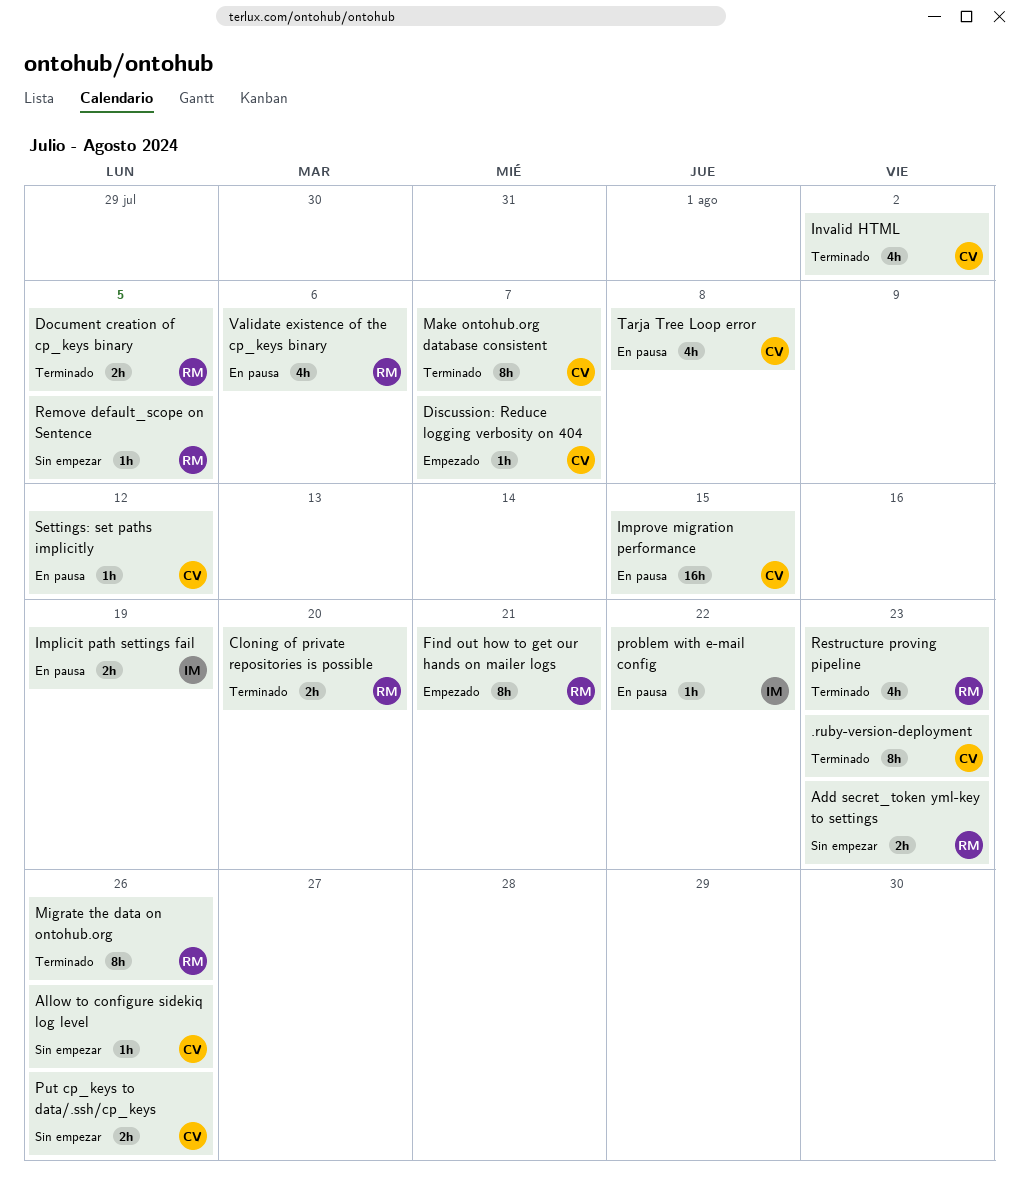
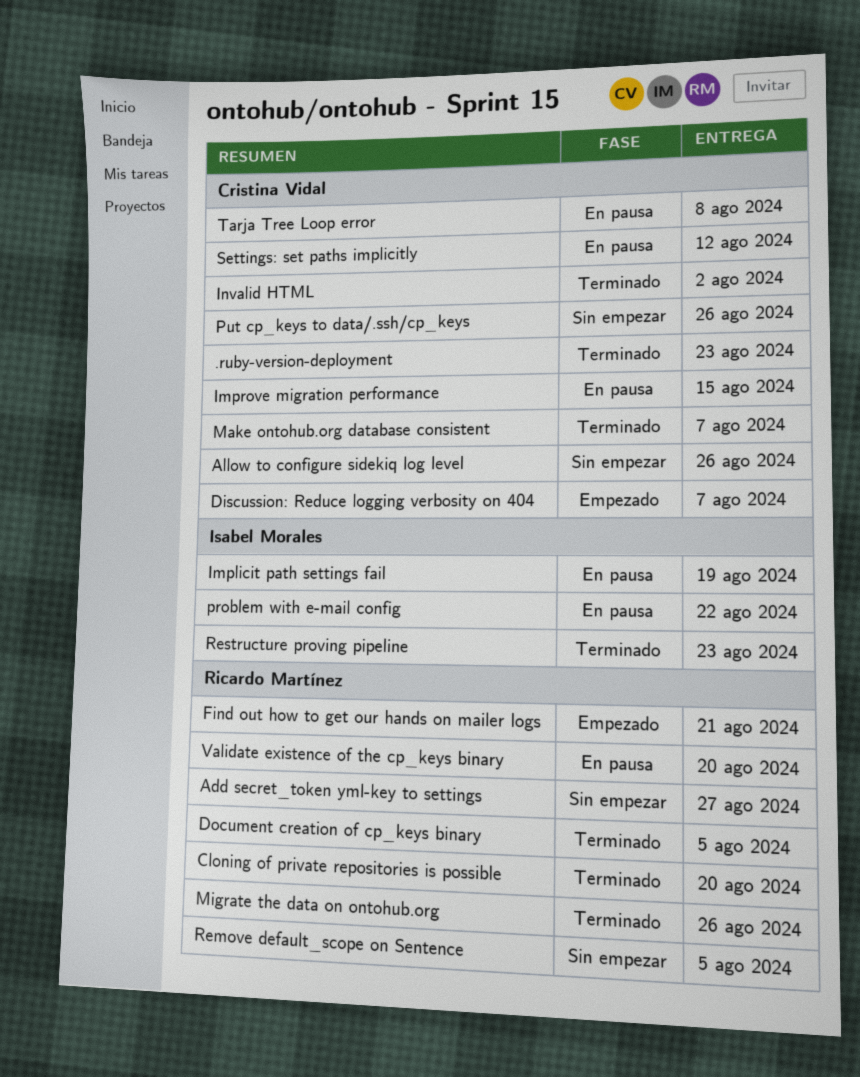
Add secret_token yml-key to settings, due: Aug 23 -> Aug 27
Restructure proving pipeline, owner: Ricardo Martínez -> Isabel Morales
Validate existence of the cp_keys binary, due: Aug 6 -> Aug 20

